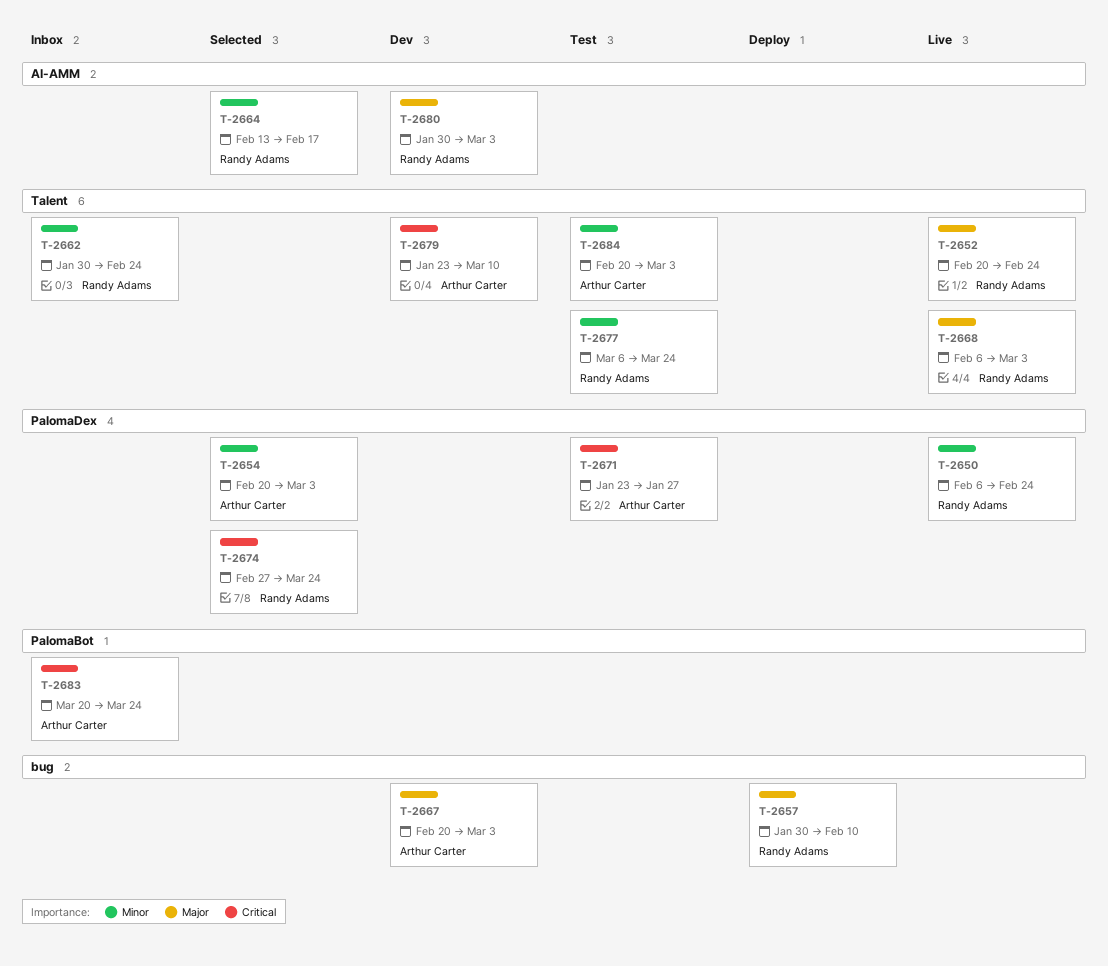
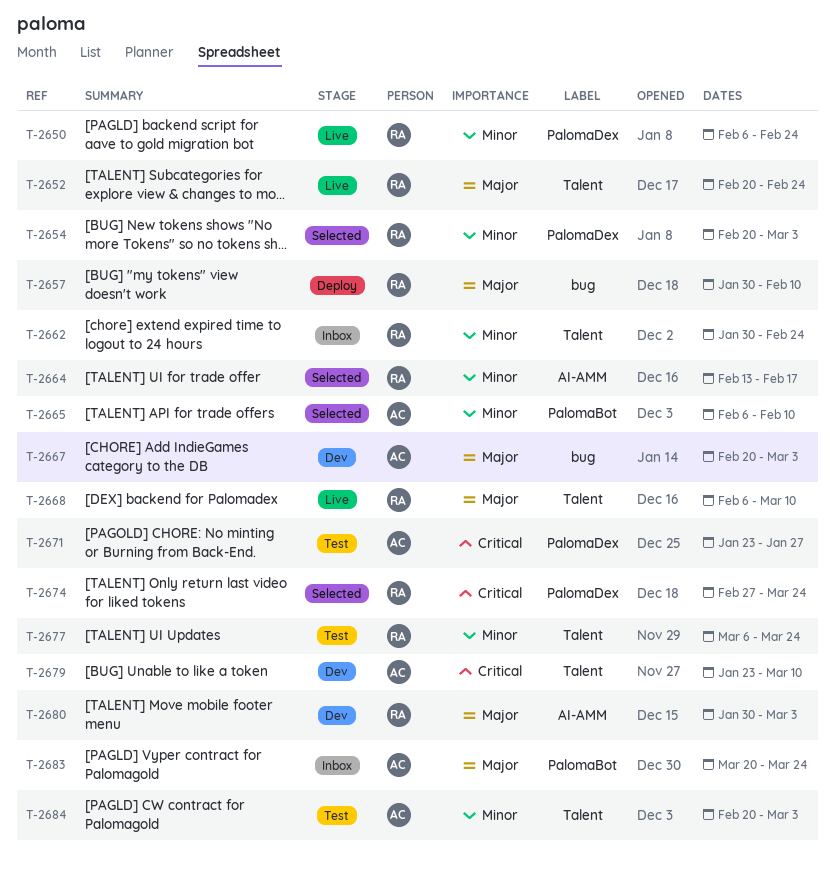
T-2654, owner: Arthur Carter -> Randy Adams
T-2665: none -> present
T-2668, due: Mar 3 -> Mar 10
T-2683, priority: Critical -> Major

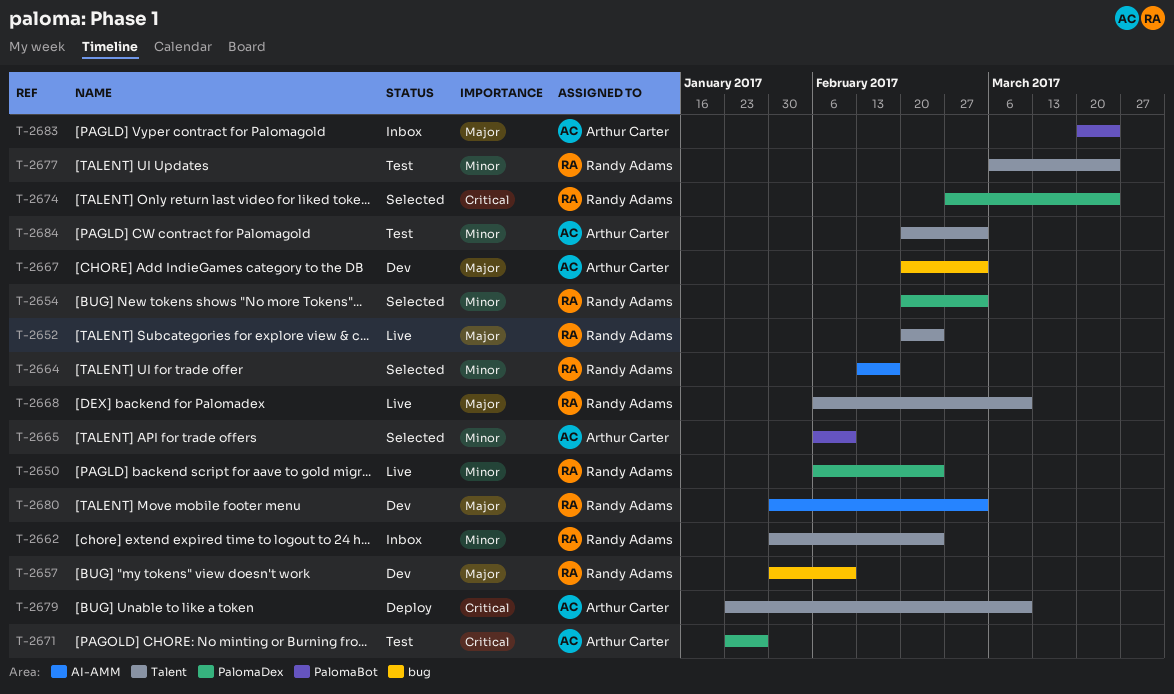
T-2657, status: Deploy -> Dev
T-2679, status: Dev -> Deploy

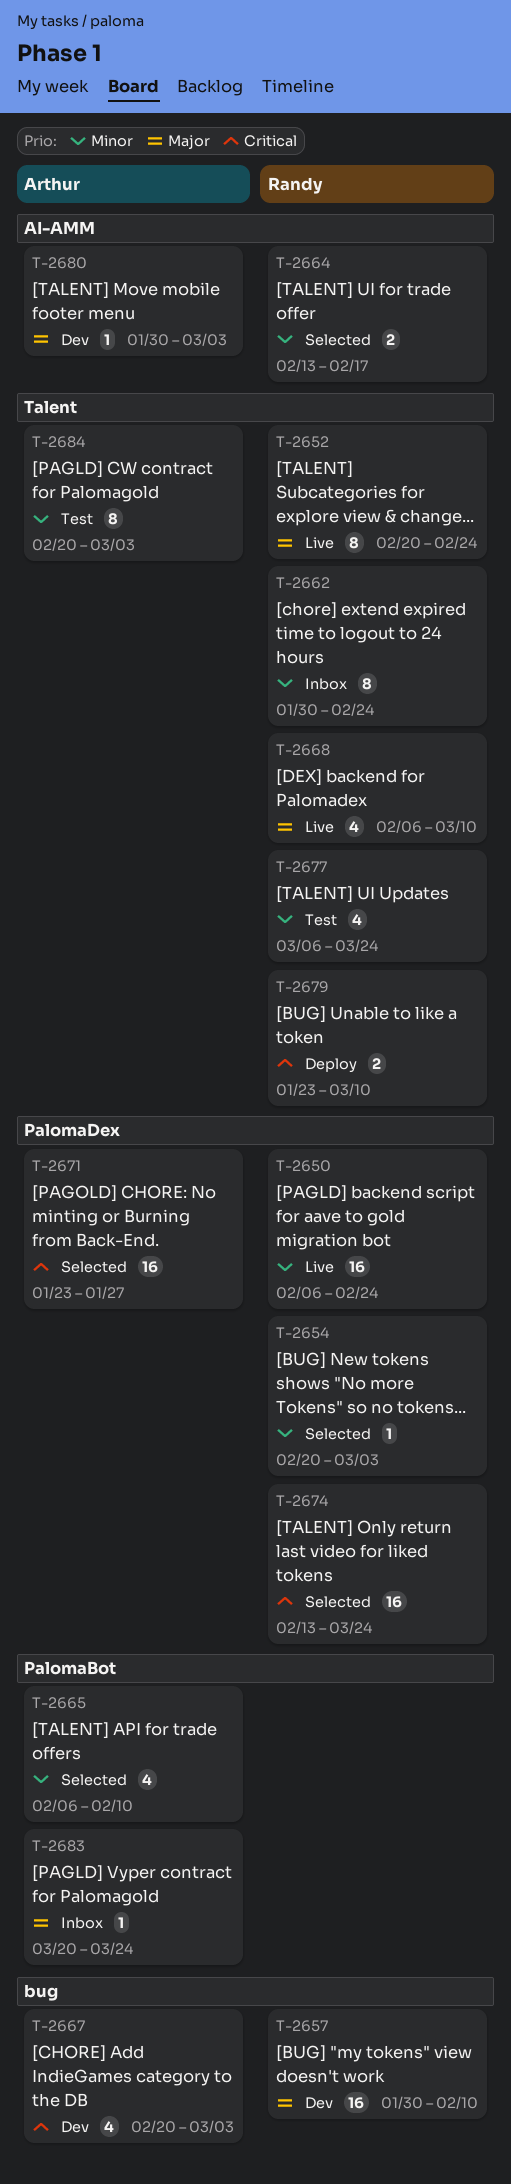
T-2667, priority: Major -> Critical
T-2671, status: Test -> Selected
T-2674, start: Feb 27 -> Feb 13
T-2679, owner: Arthur Carter -> Randy Adams
T-2680, owner: Randy Adams -> Arthur Carter

